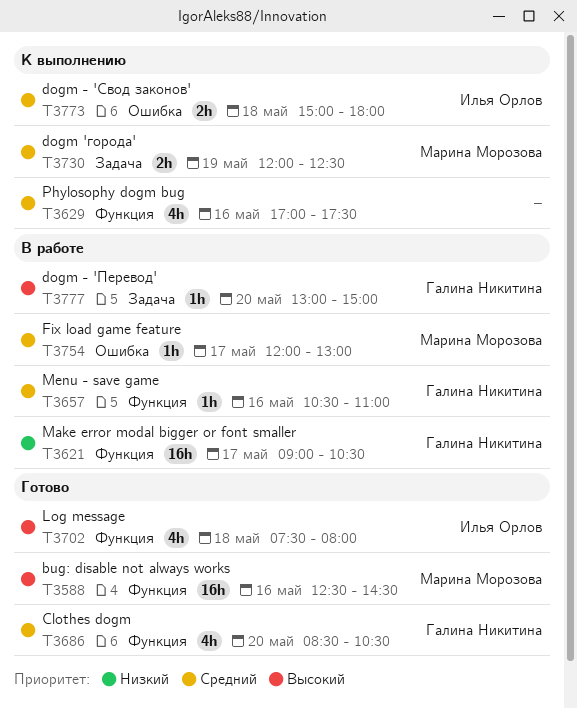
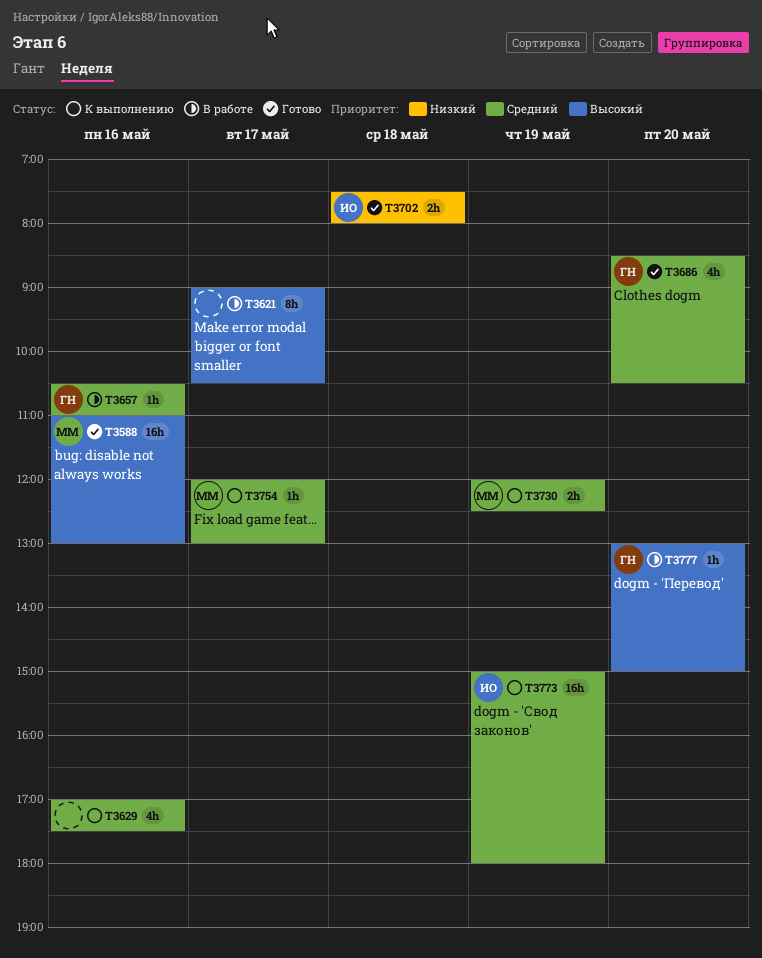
T3588, begins: 12:30 -> 11:00
T3588, ends: 14:30 -> 13:00
T3621, owner: Галина Никитина -> none
T3621, priority: Низкий -> Высокий
T3621, estimate: 16h -> 8h
T3702, priority: Высокий -> Низкий
T3702, estimate: 4h -> 2h
T3754, status: В работе -> К выполнению
T3773, estimate: 2h -> 16h
T3773, day: May 18 -> May 19

